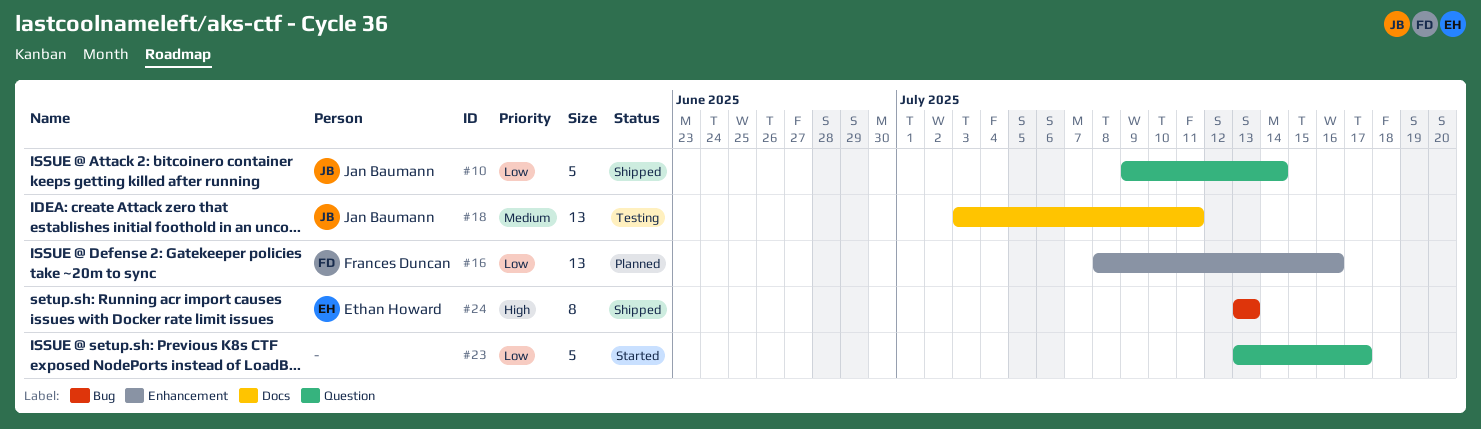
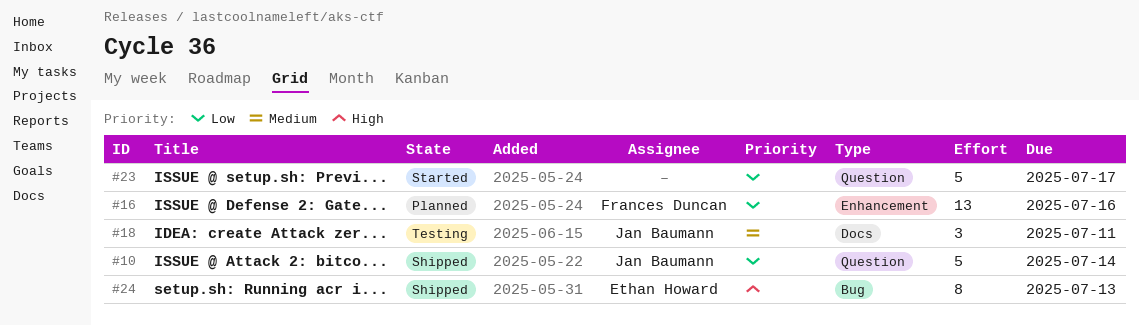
#18, estimate: 13 -> 3

